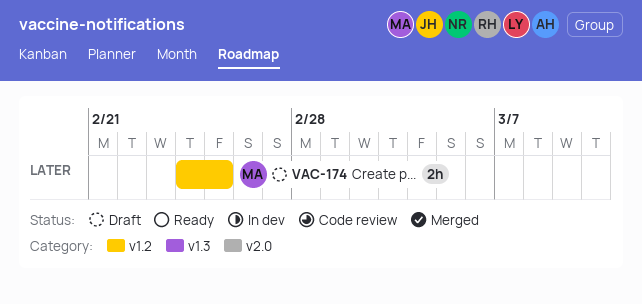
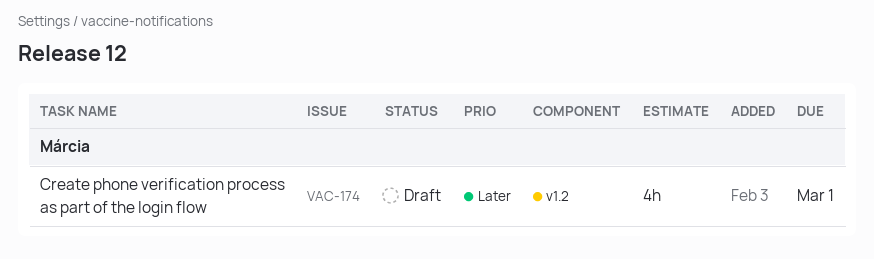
VAC-174, estimate: 2h -> 4h
VAC-174, due: Feb 25 -> Mar 1

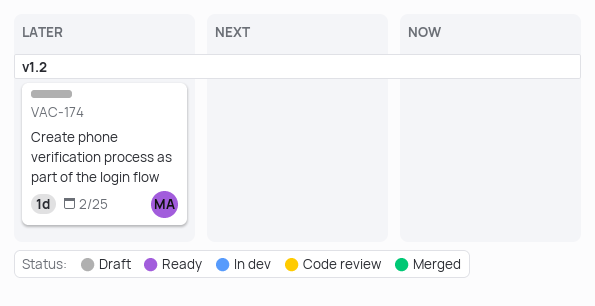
VAC-174, estimate: 4h -> 1d
VAC-174, due: Mar 1 -> Feb 25

